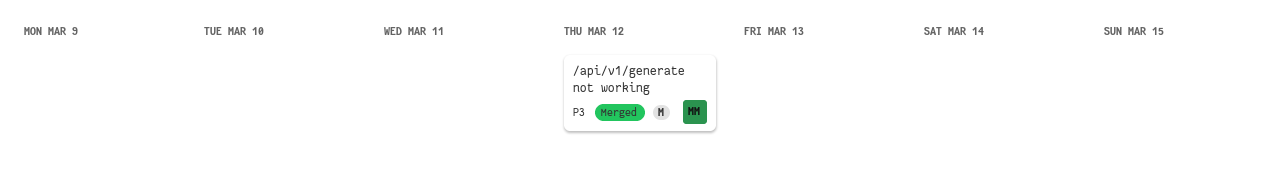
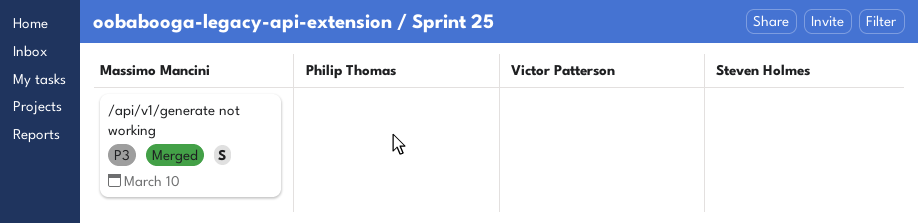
/api/v1/generate not working, estimate: M -> S
/api/v1/generate not working, due: Mar 12 -> Mar 10

